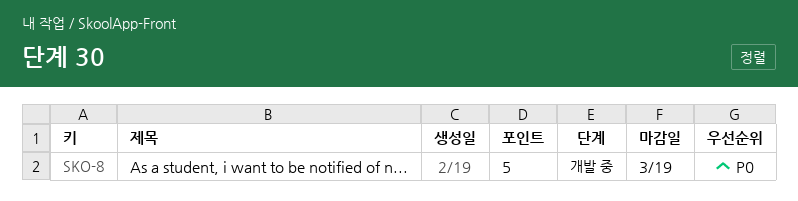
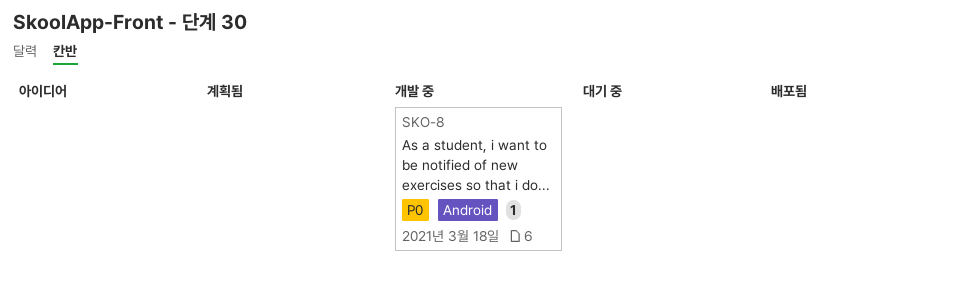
SKO-8, estimate: 5 -> 1
SKO-8, due: Mar 19 -> Mar 18

